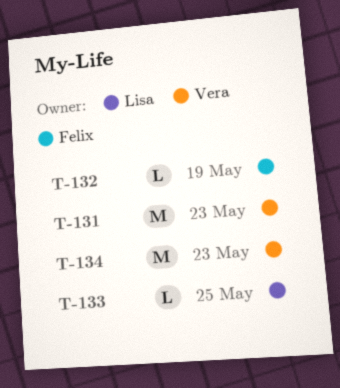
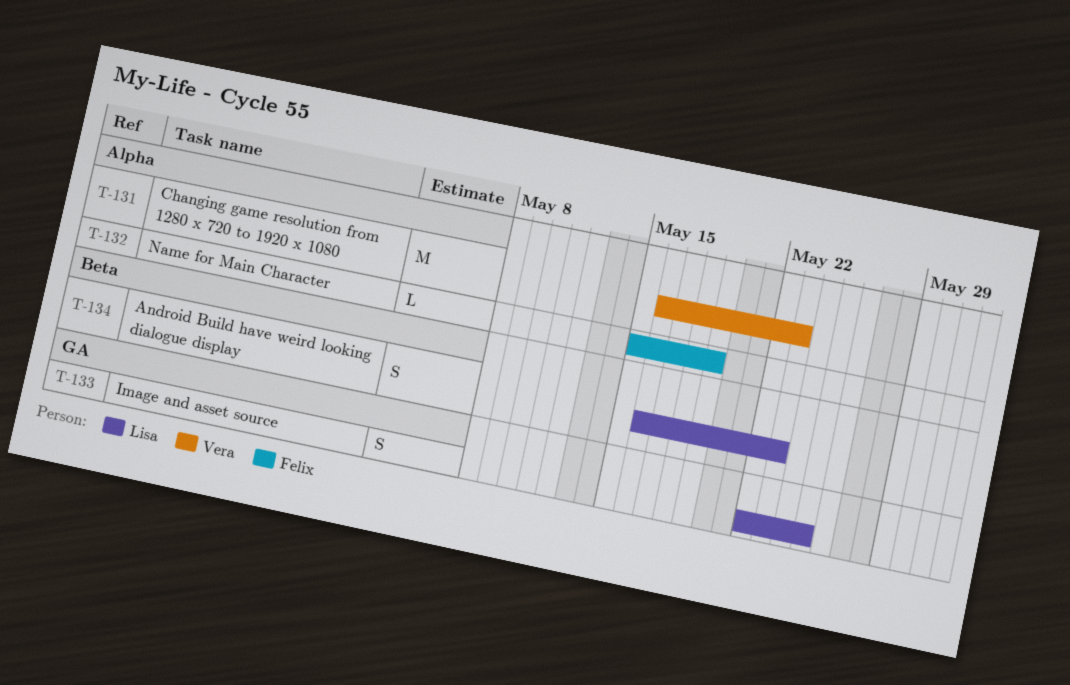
T-133, estimate: L -> S
T-134, owner: Vera -> Lisa
T-134, estimate: M -> S

